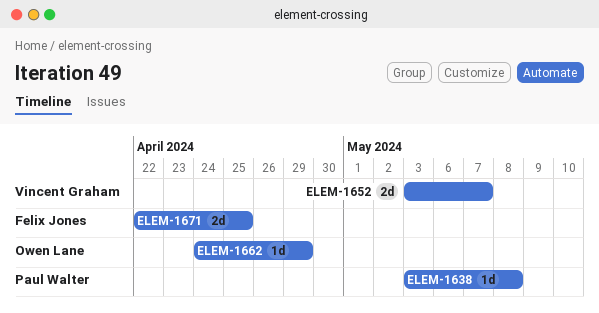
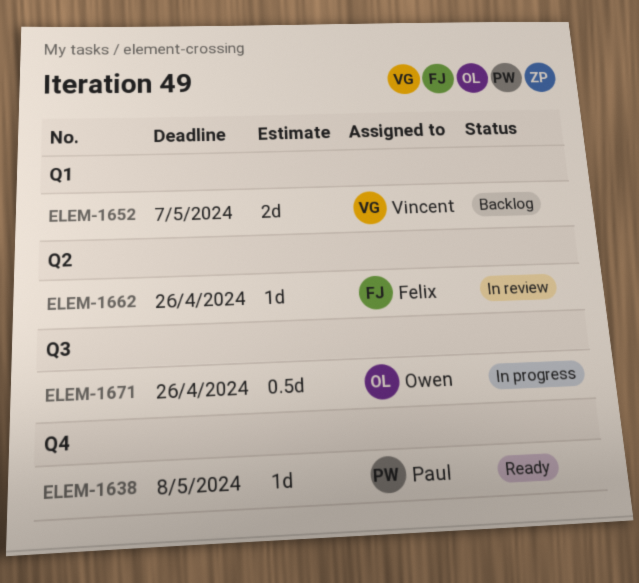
ELEM-1662, owner: Owen Lane -> Felix Jones
ELEM-1662, due: Apr 29 -> Apr 26
ELEM-1671, owner: Felix Jones -> Owen Lane
ELEM-1671, estimate: 2d -> 0.5d
ELEM-1671, due: Apr 25 -> Apr 26

